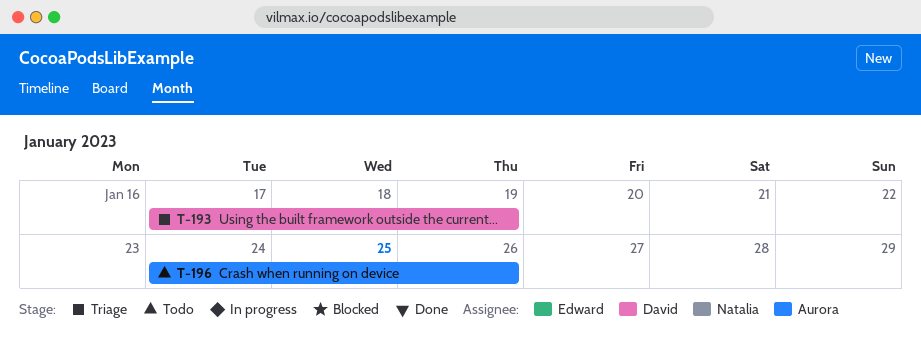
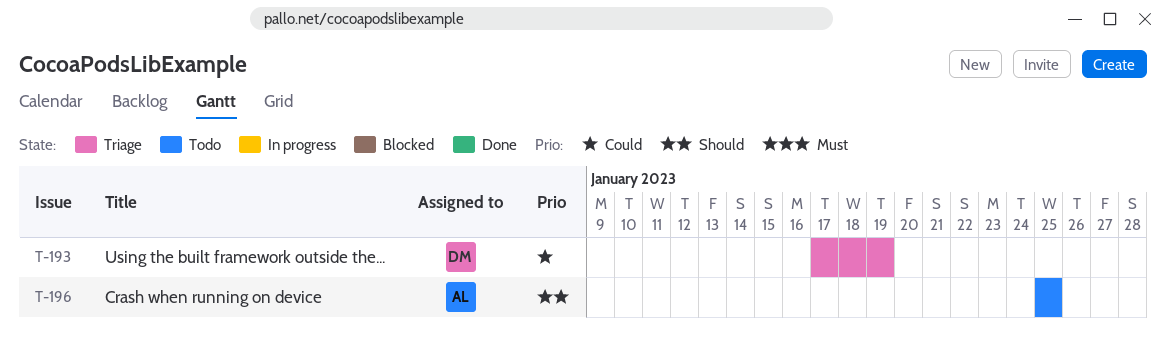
T-196, start: Jan 24 -> Jan 25
T-196, due: Jan 26 -> Jan 25

